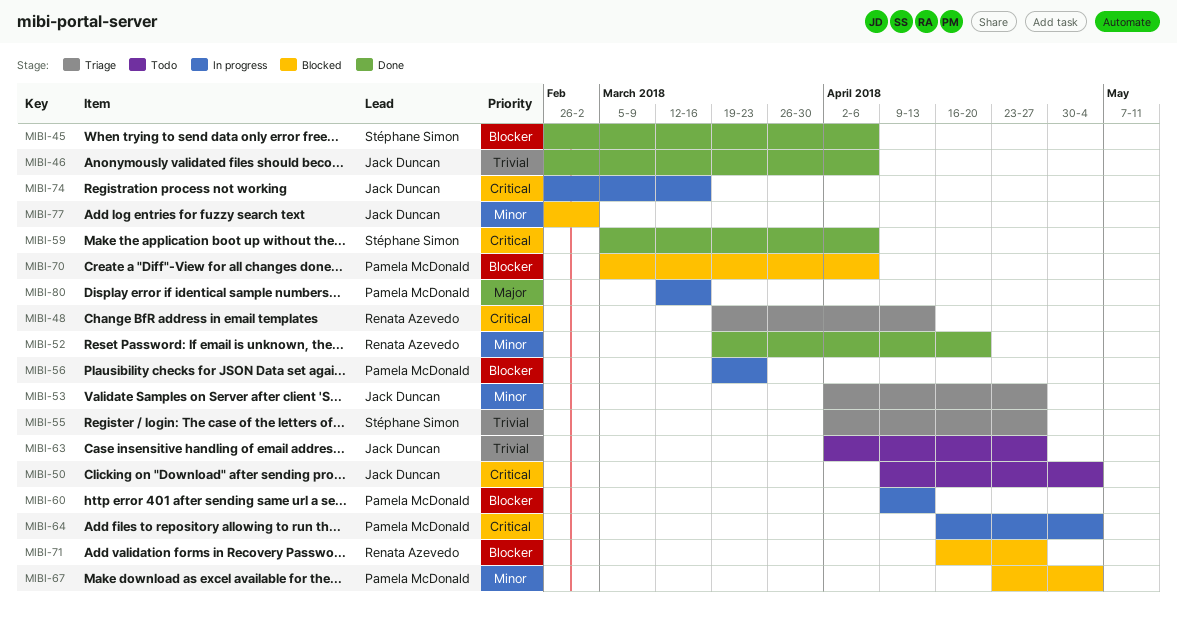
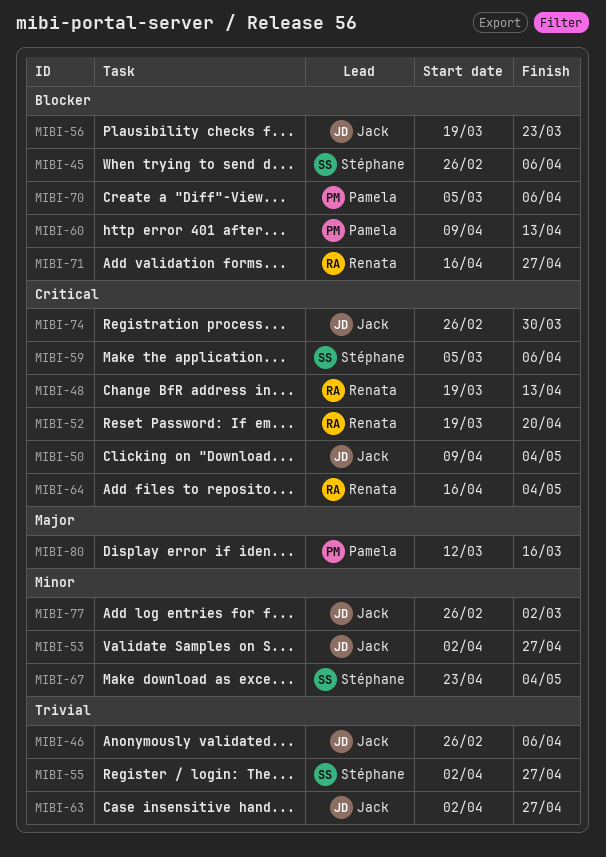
MIBI-52, priority: Minor -> Critical
MIBI-56, owner: Pamela McDonald -> Jack Duncan
MIBI-64, owner: Pamela McDonald -> Renata Azevedo
MIBI-67, owner: Pamela McDonald -> Stéphane Simon
MIBI-74, due: Mar 16 -> Mar 30

